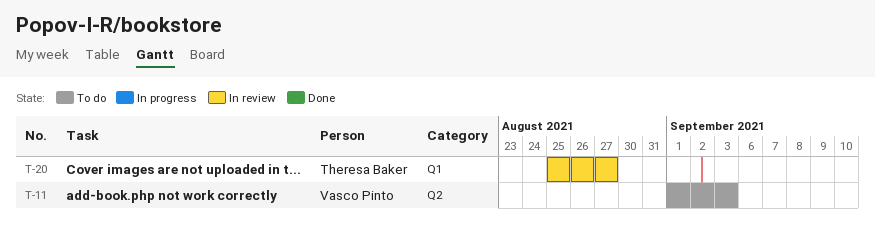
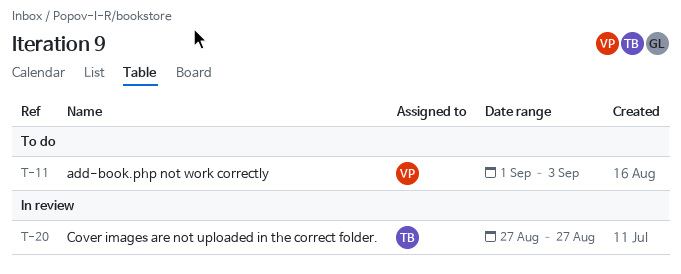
T-20, start: Aug 25 -> Aug 27

